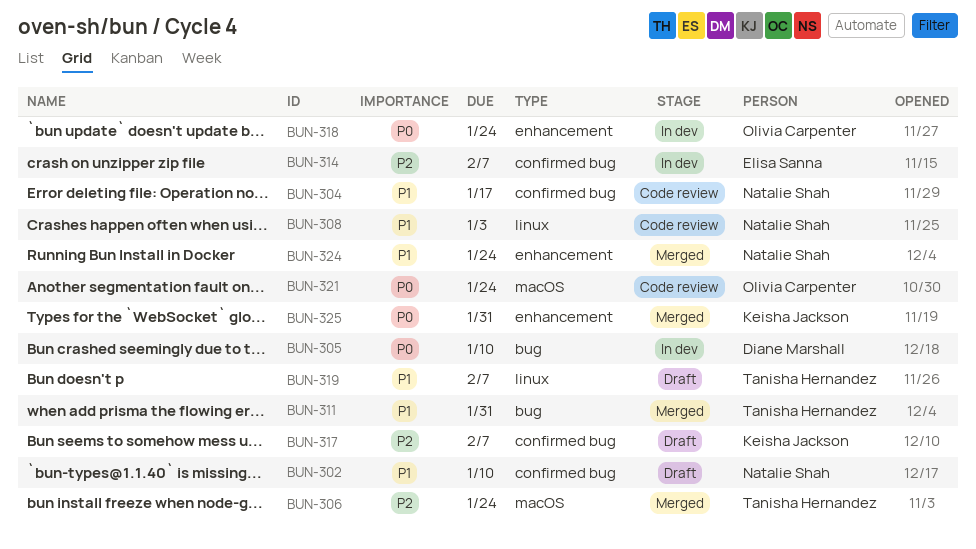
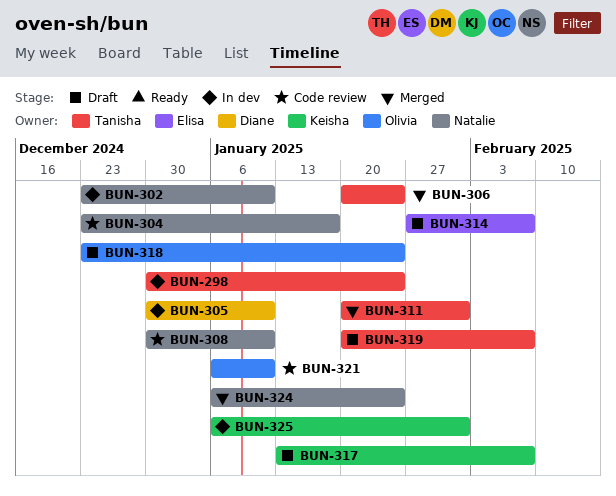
BUN-298: none -> present
BUN-302, status: Draft -> In dev
BUN-308, due: Jan 3 -> Jan 10
BUN-314, status: In dev -> Draft
BUN-318, status: In dev -> Draft
BUN-321, due: Jan 24 -> Jan 10
BUN-325, status: Merged -> In dev

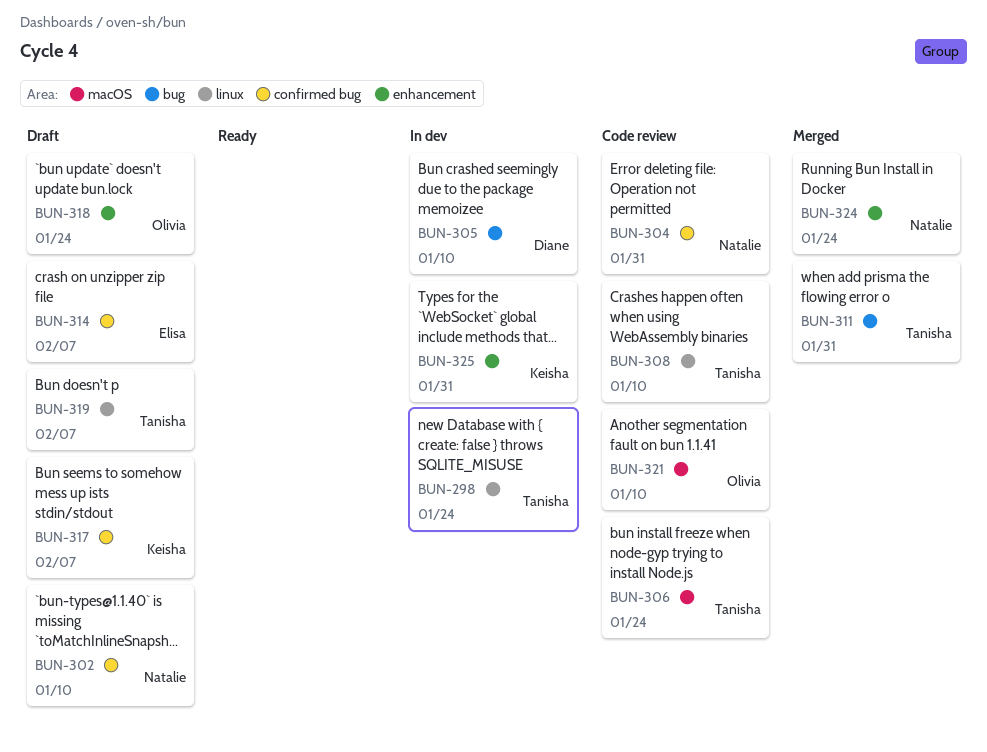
BUN-302, status: In dev -> Draft
BUN-304, due: Jan 17 -> Jan 31
BUN-306, status: Merged -> Code review
BUN-308, owner: Natalie -> Tanisha

